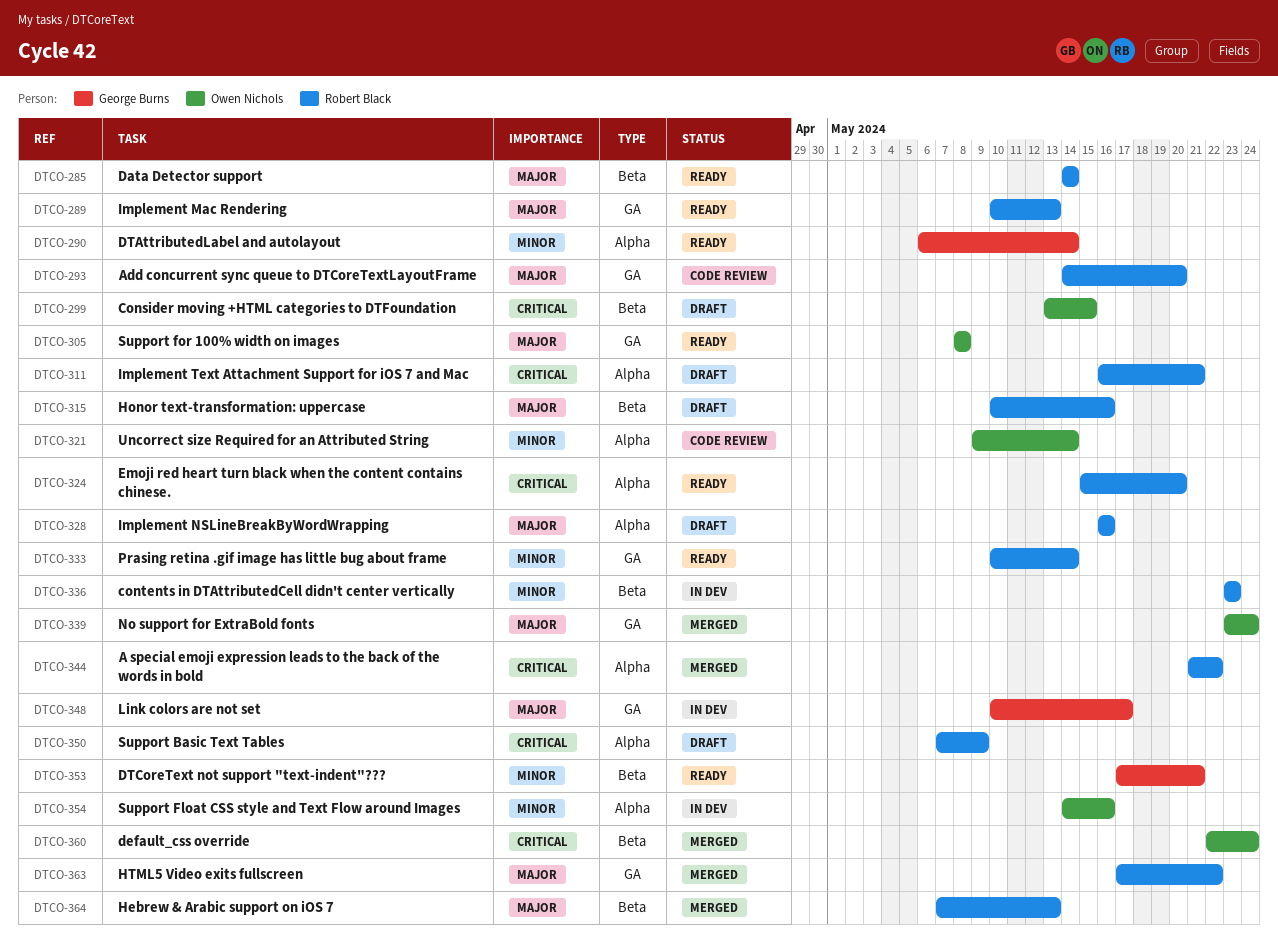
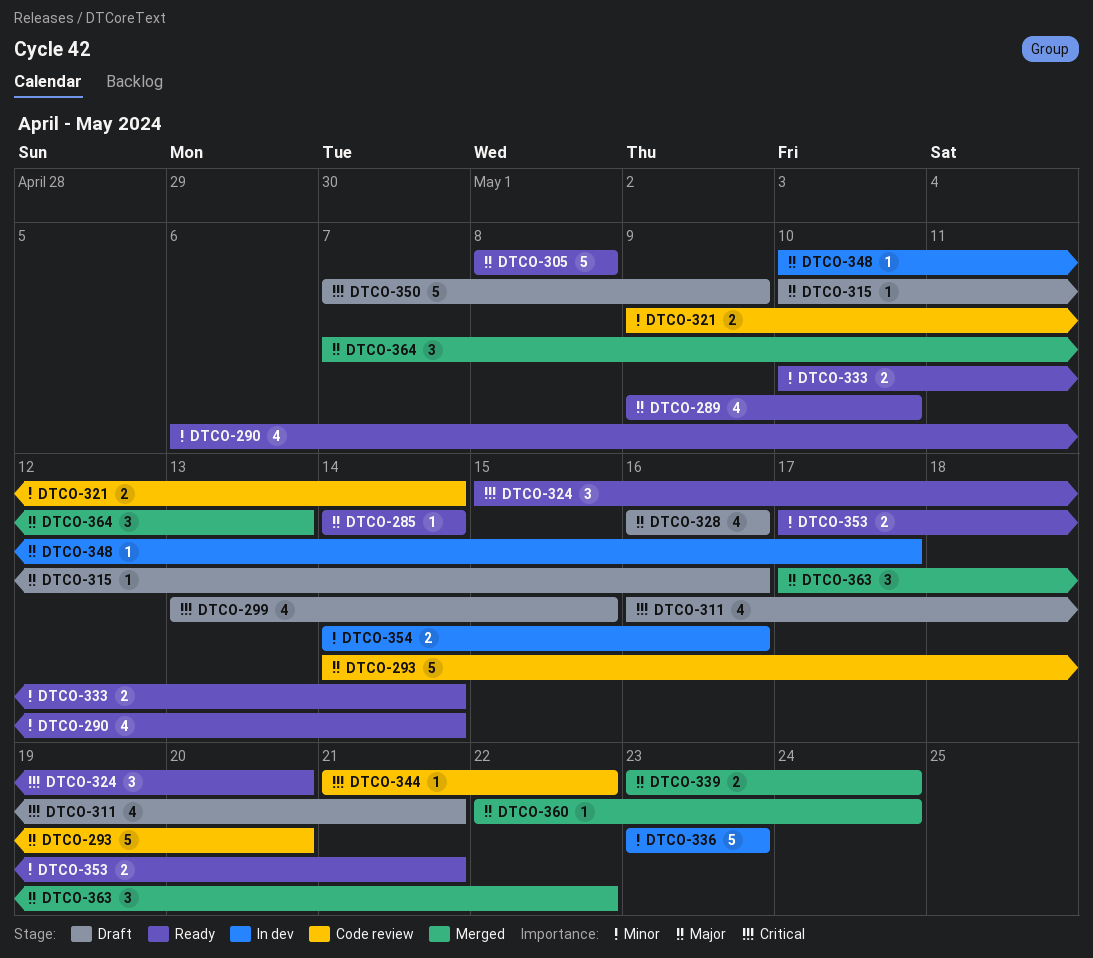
DTCO-289, start: May 10 -> May 9
DTCO-289, due: May 13 -> May 10
DTCO-344, status: Merged -> Code review
DTCO-360, priority: Critical -> Major

